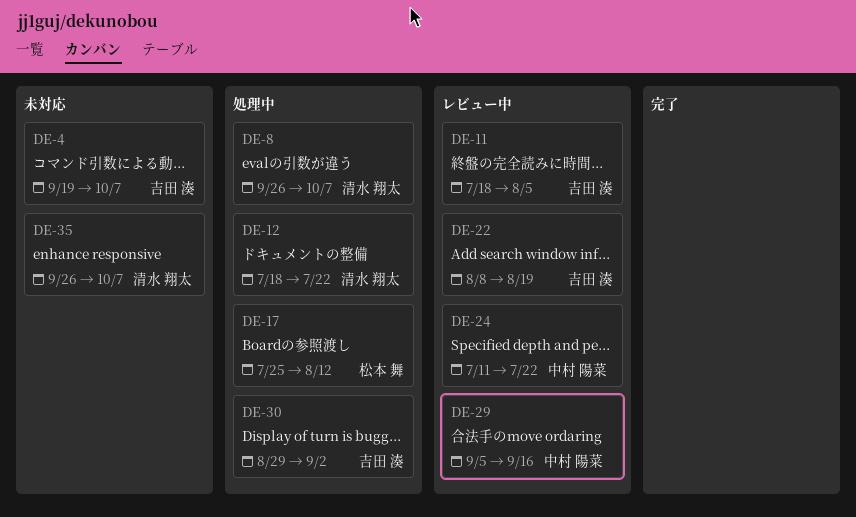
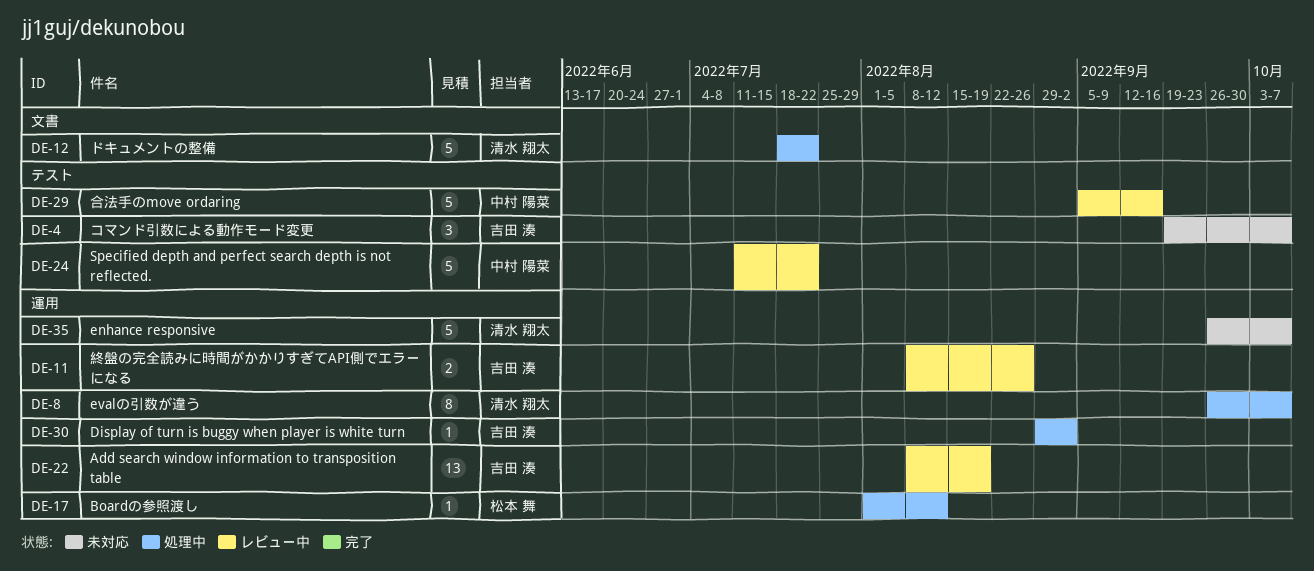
DE-11, start: Jul 18 -> Aug 8
DE-11, due: Aug 5 -> Aug 26
DE-17, start: Jul 25 -> Aug 1

